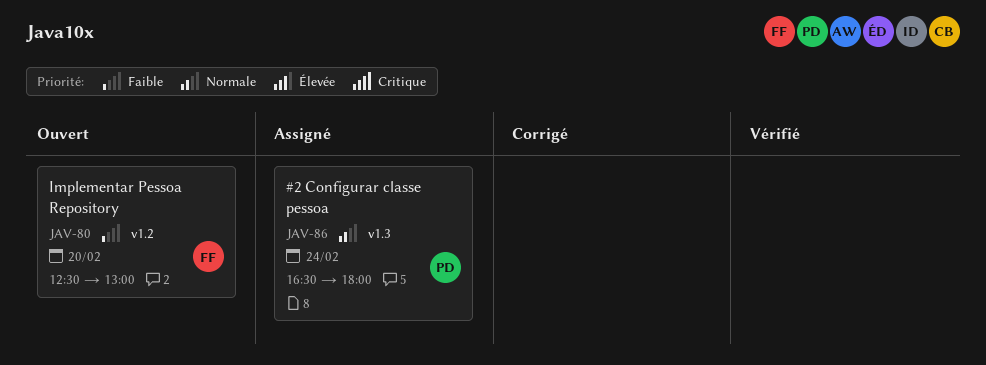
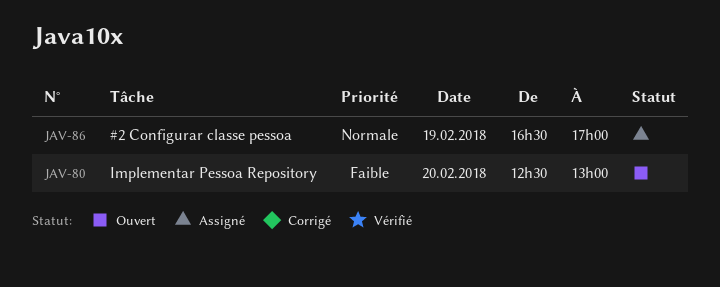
JAV-86, day: Feb 24 -> Feb 19
JAV-86, ends: 18:00 -> 17:00

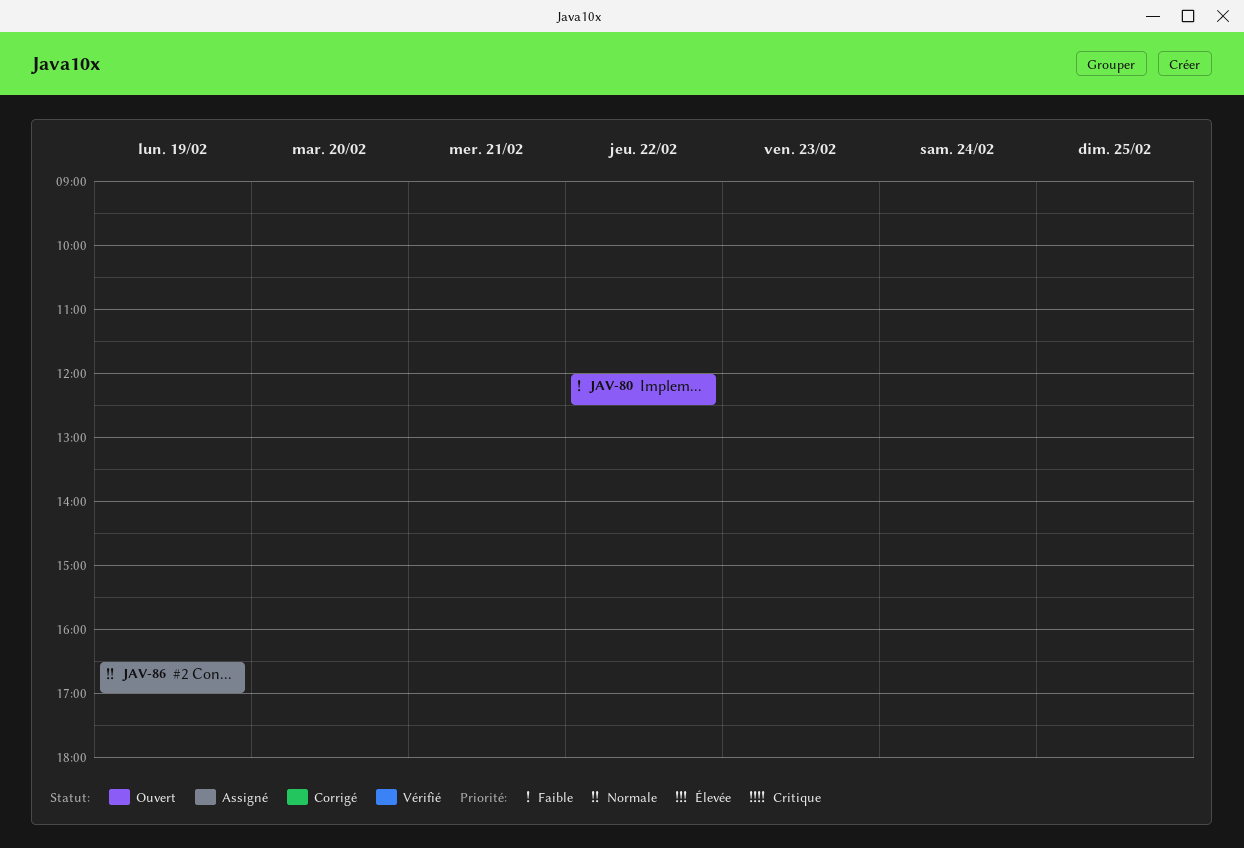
JAV-80, day: Feb 20 -> Feb 22
JAV-80, begins: 12:30 -> 12:00
JAV-80, ends: 13:00 -> 12:30

